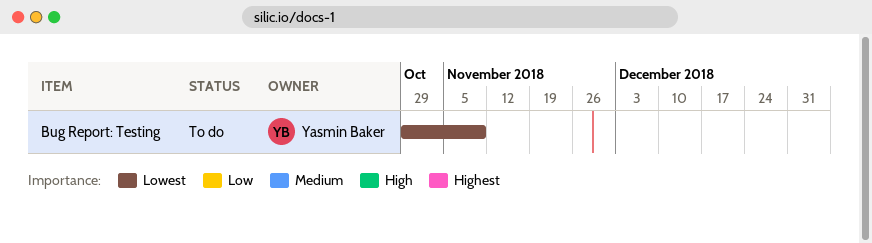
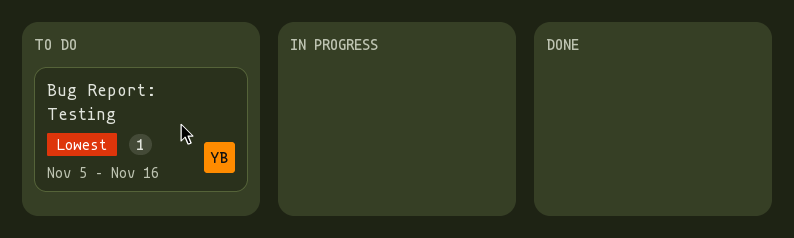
Bug Report: Testing, start: Oct 29 -> Nov 5
Bug Report: Testing, due: Nov 9 -> Nov 16

